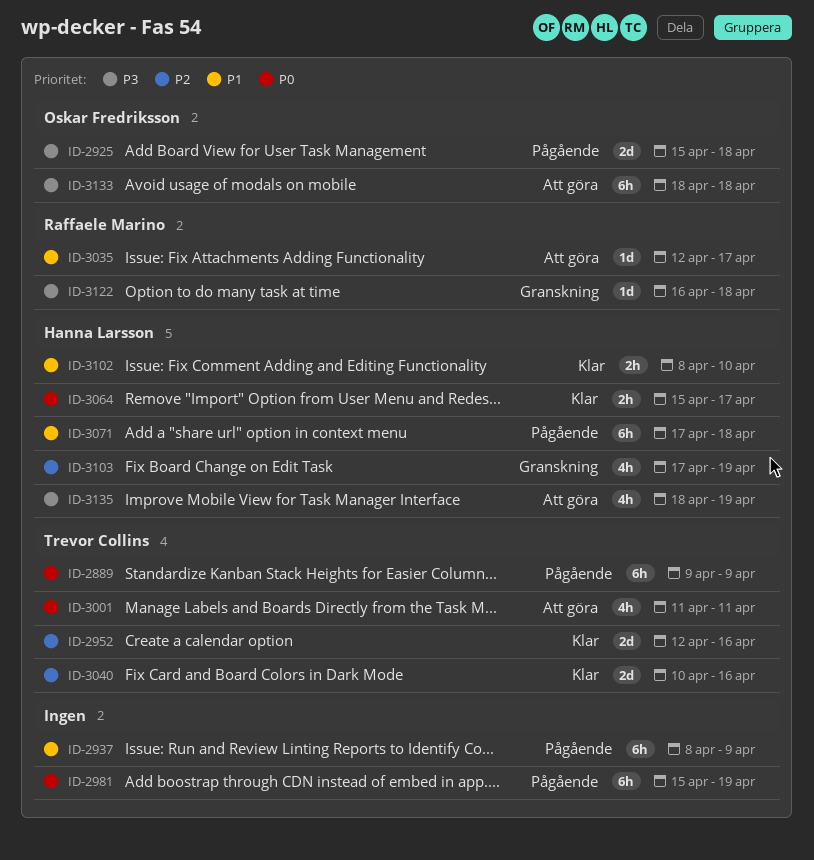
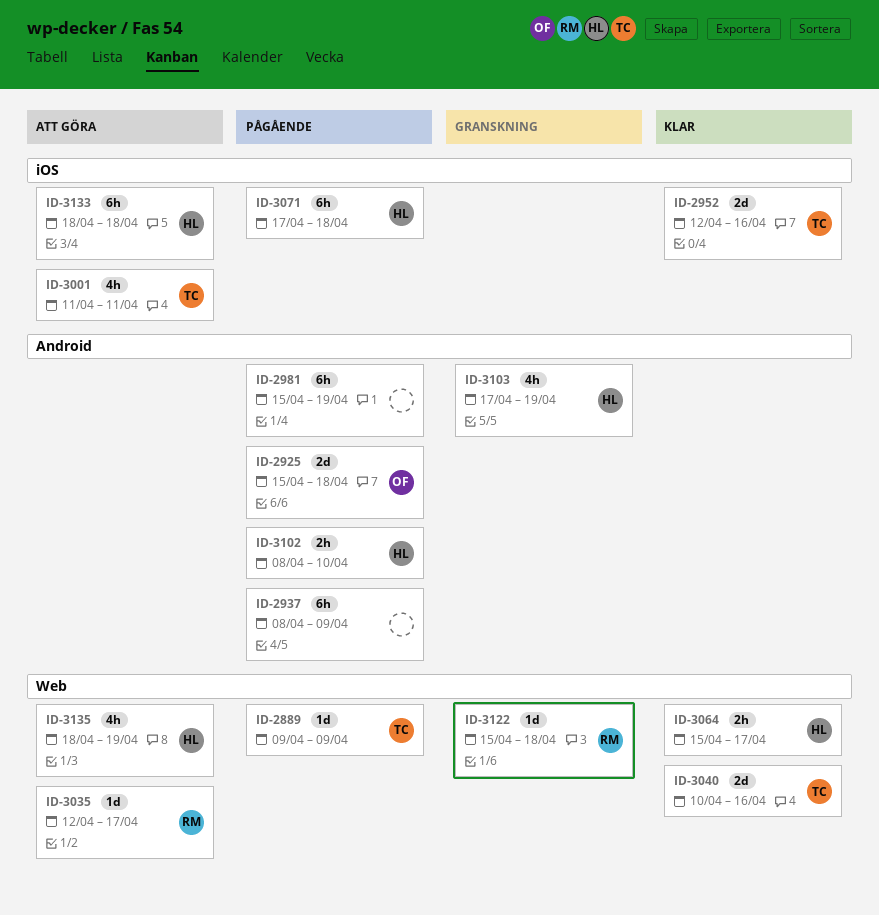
ID-2889, estimate: 6h -> 1d
ID-3102, status: Klar -> Pågående
ID-3122, start: Apr 16 -> Apr 15
ID-3133, owner: Oskar Fredriksson -> Hanna Larsson

